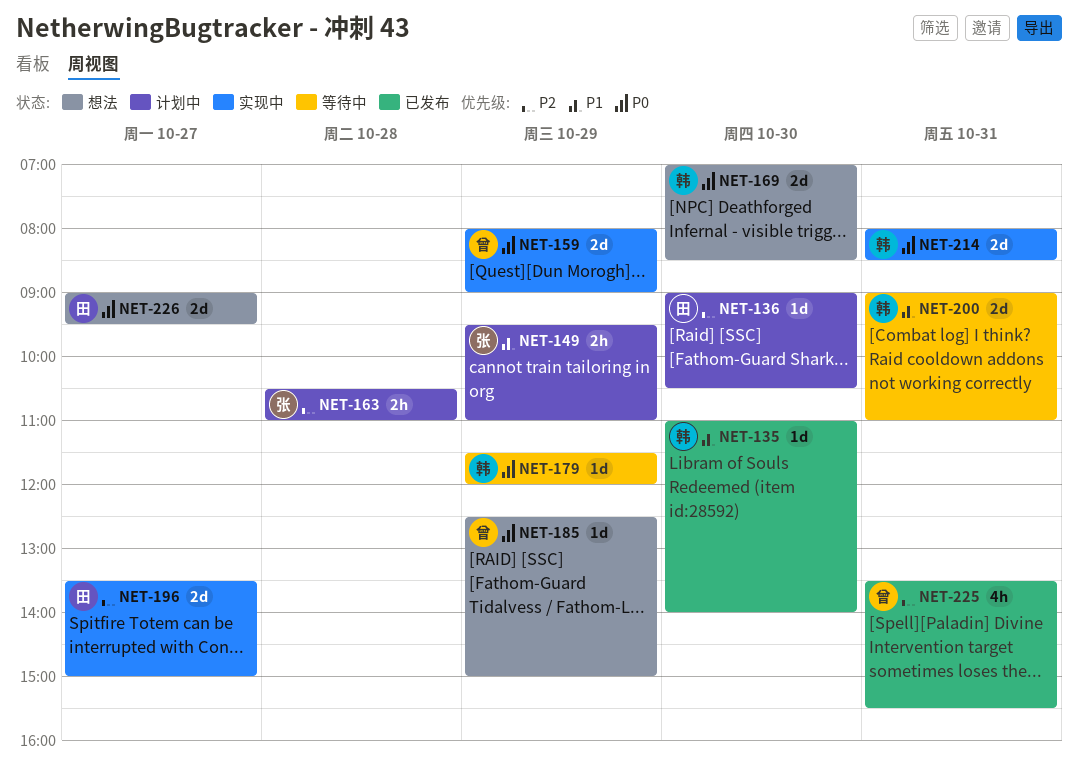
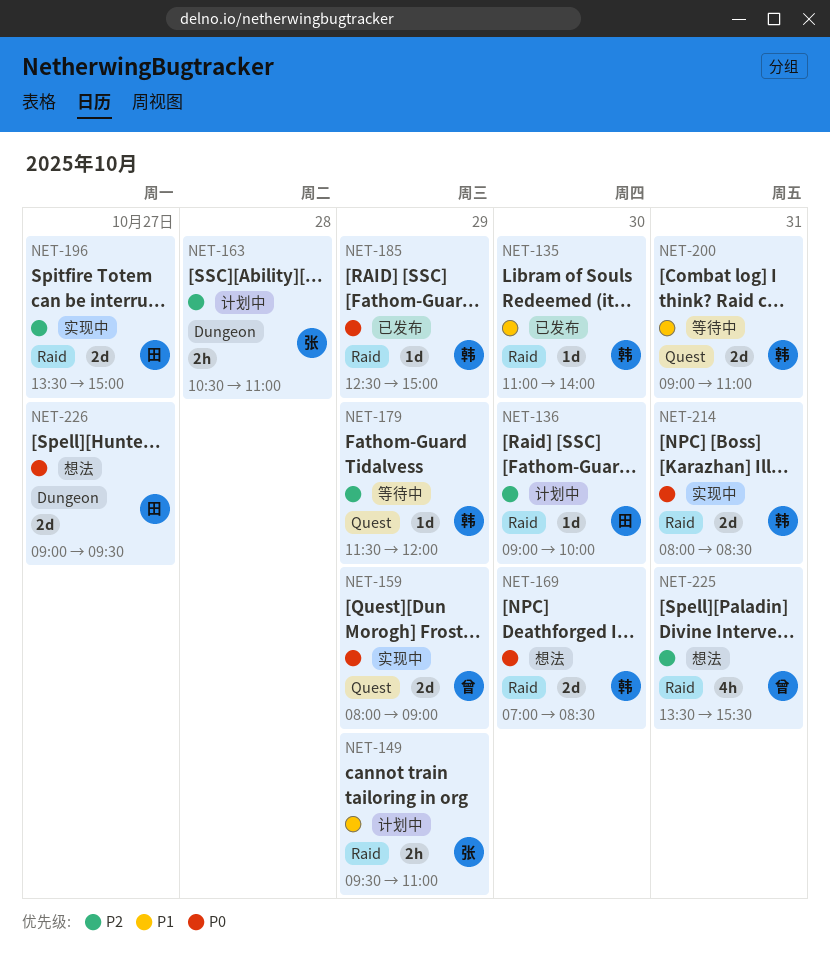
NET-136, ends: 10:30 -> 10:00
NET-179, priority: P0 -> P2
NET-185, status: 想法 -> 已发布
NET-185, owner: 曾 -> 韩
NET-225, status: 已发布 -> 想法

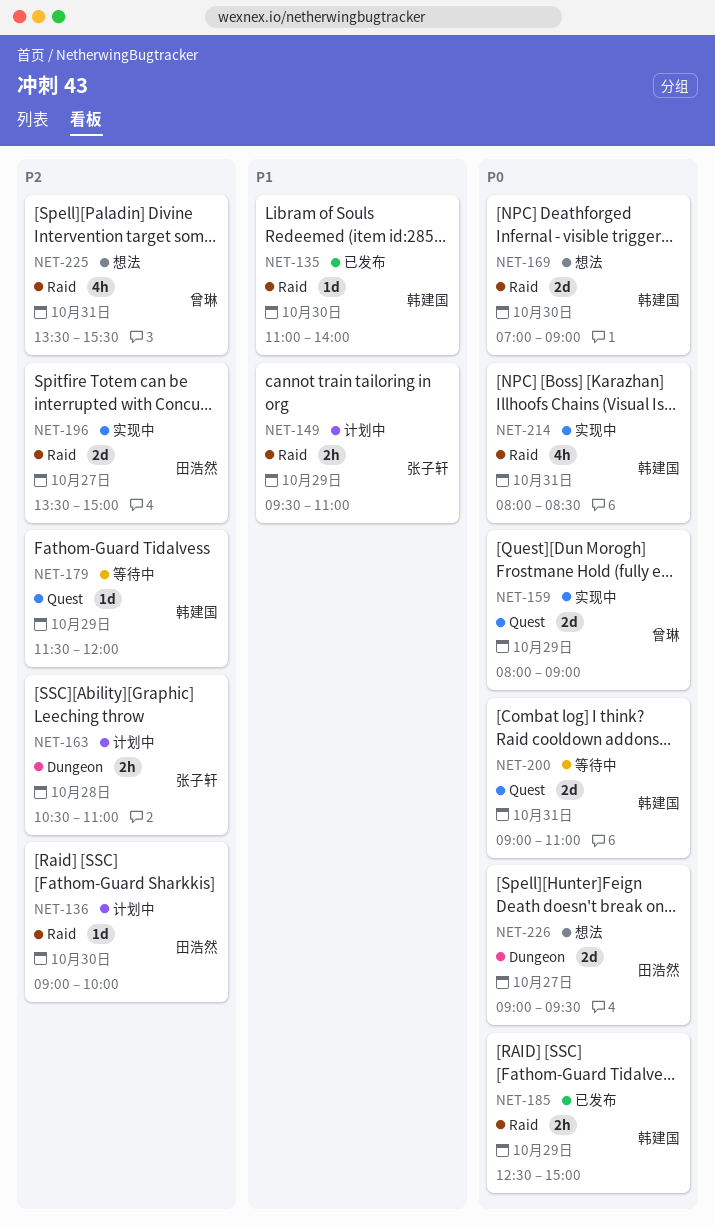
NET-169, ends: 08:30 -> 09:00
NET-185, estimate: 1d -> 2h
NET-200, priority: P1 -> P0
NET-214, estimate: 2d -> 4h

